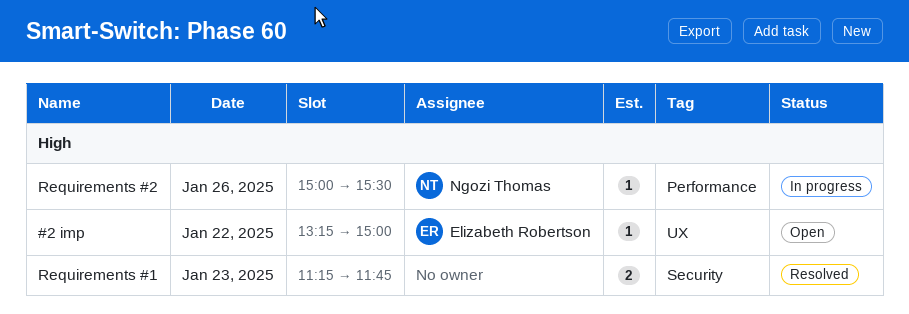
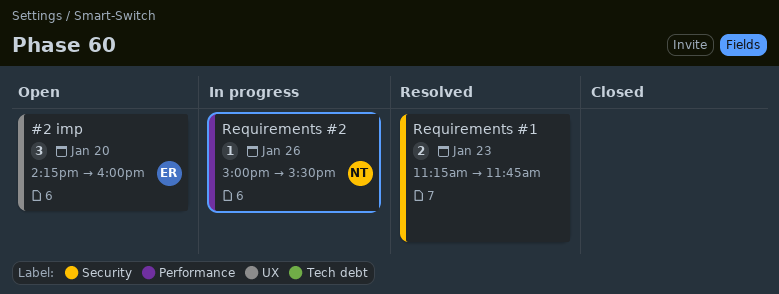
#2 imp, estimate: 1 -> 3
#2 imp, day: Jan 22 -> Jan 20
#2 imp, begins: 13:15 -> 14:15
#2 imp, ends: 15:00 -> 16:00

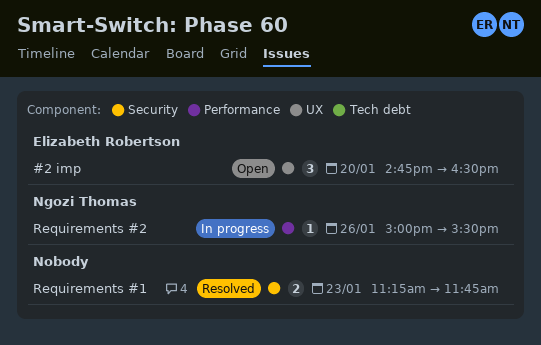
#2 imp, begins: 14:15 -> 14:45
#2 imp, ends: 16:00 -> 16:30

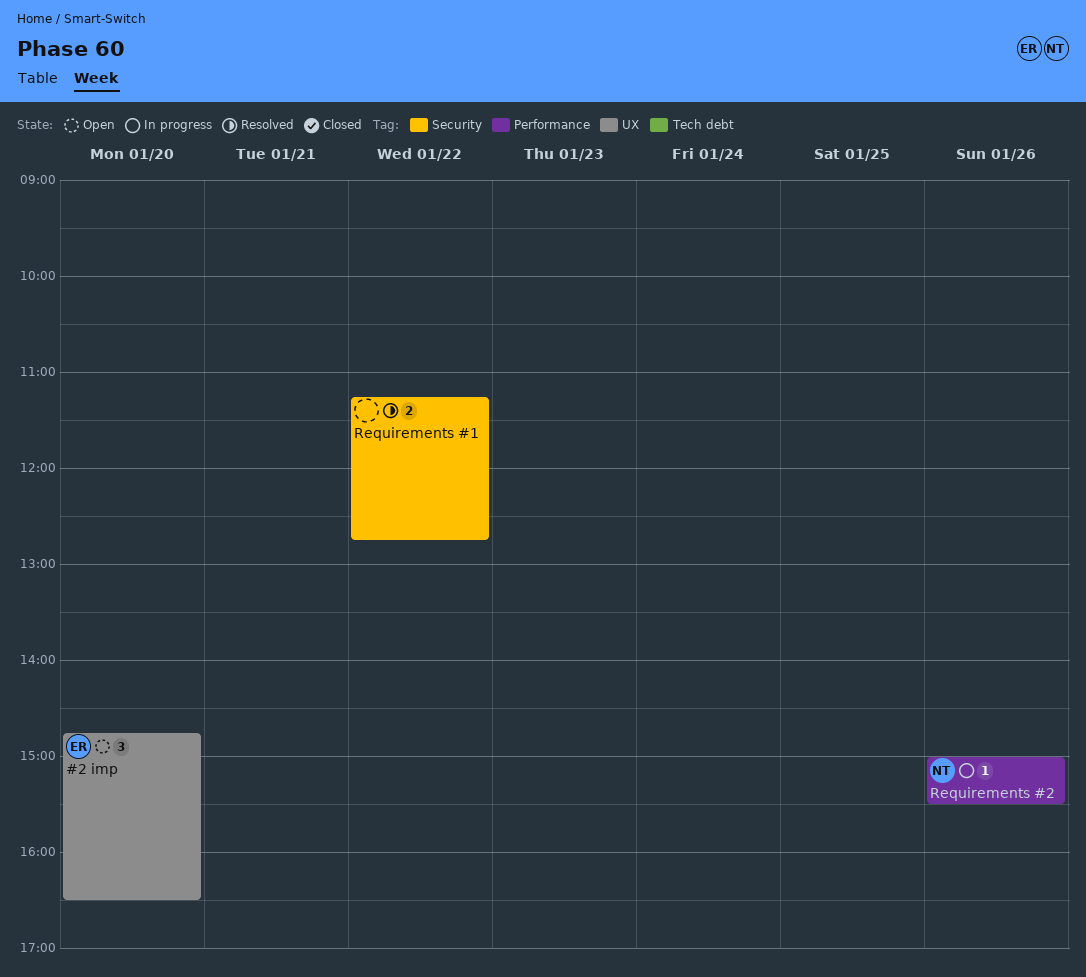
Requirements #1, day: Jan 23 -> Jan 22
Requirements #1, ends: 11:45 -> 12:45

